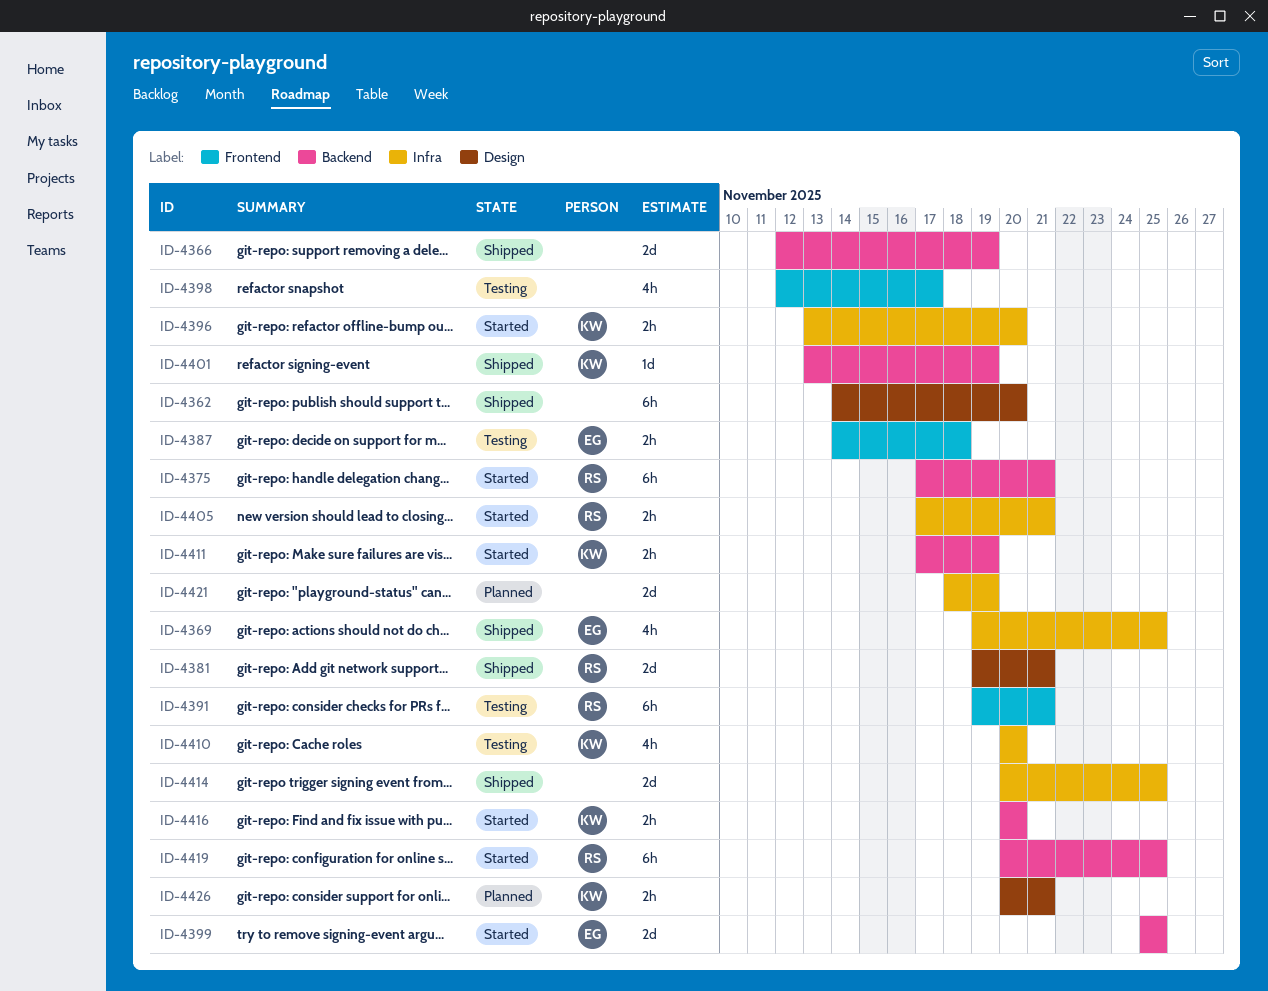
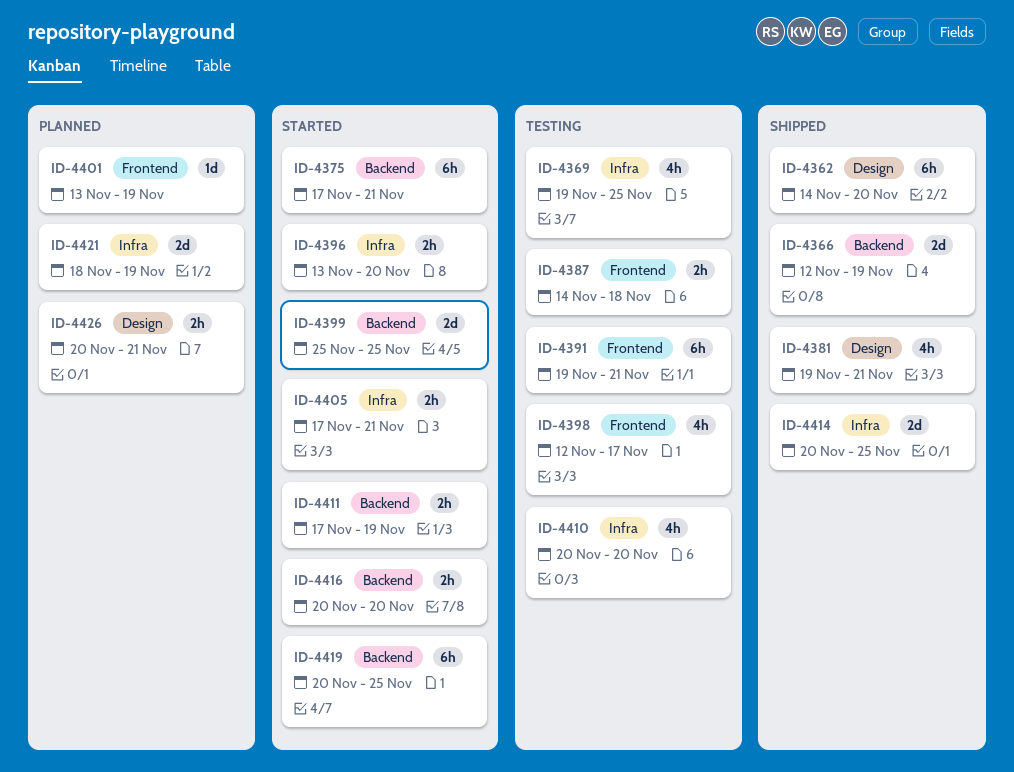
ID-4369, status: Shipped -> Testing
ID-4381, estimate: 2d -> 4h
ID-4401, status: Shipped -> Planned
ID-4401, label: Backend -> Frontend

